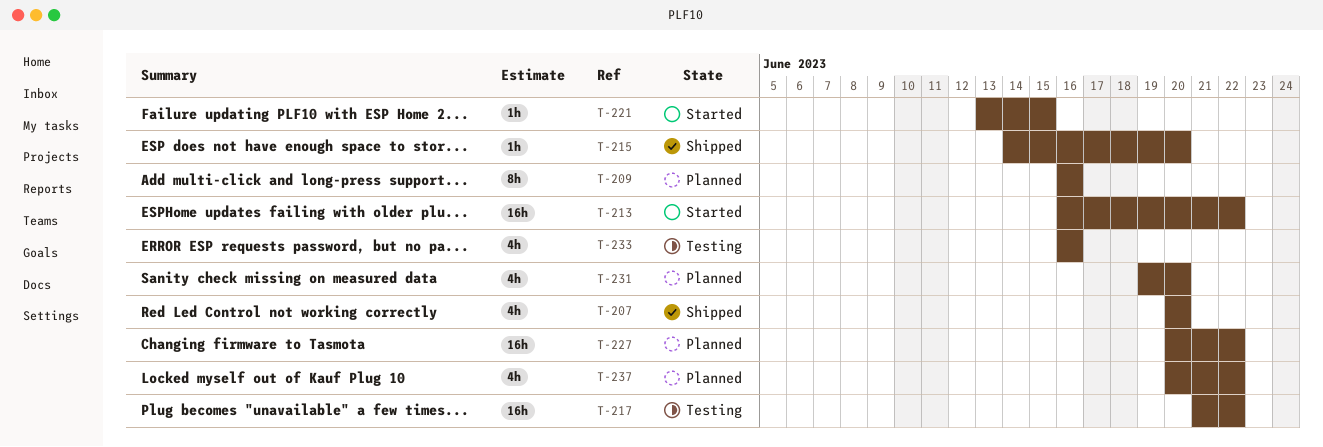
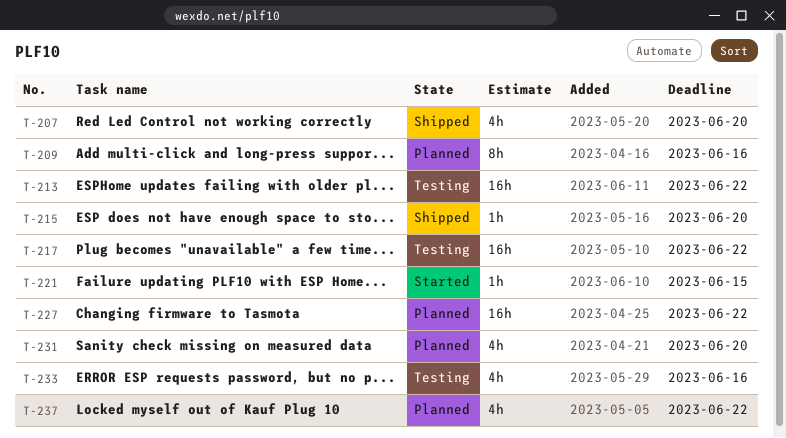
T-213, status: Started -> Testing

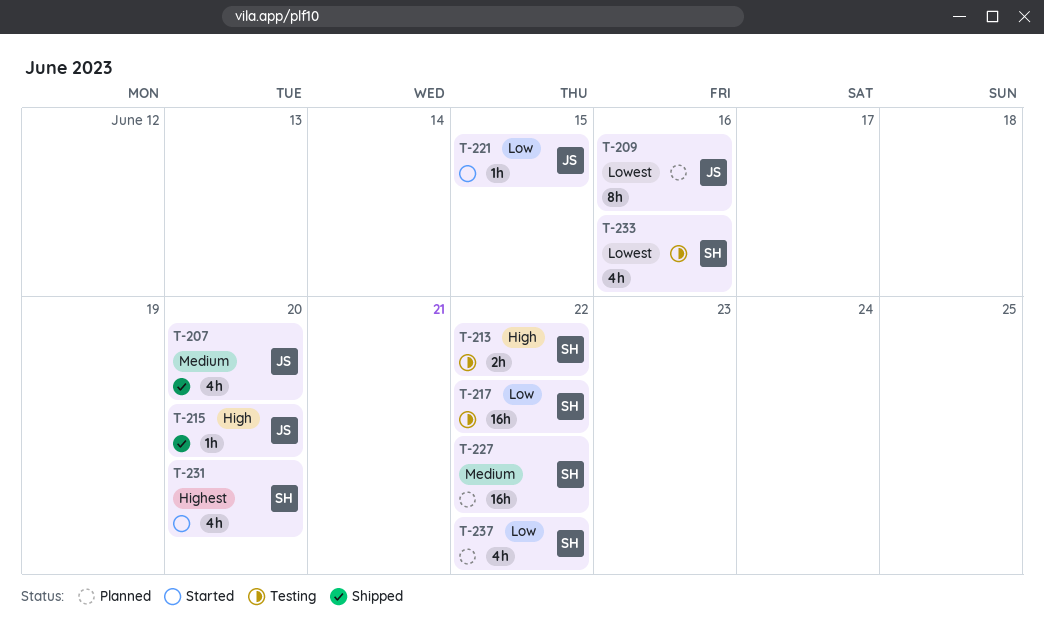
T-213, estimate: 16h -> 2h
T-231, status: Planned -> Started

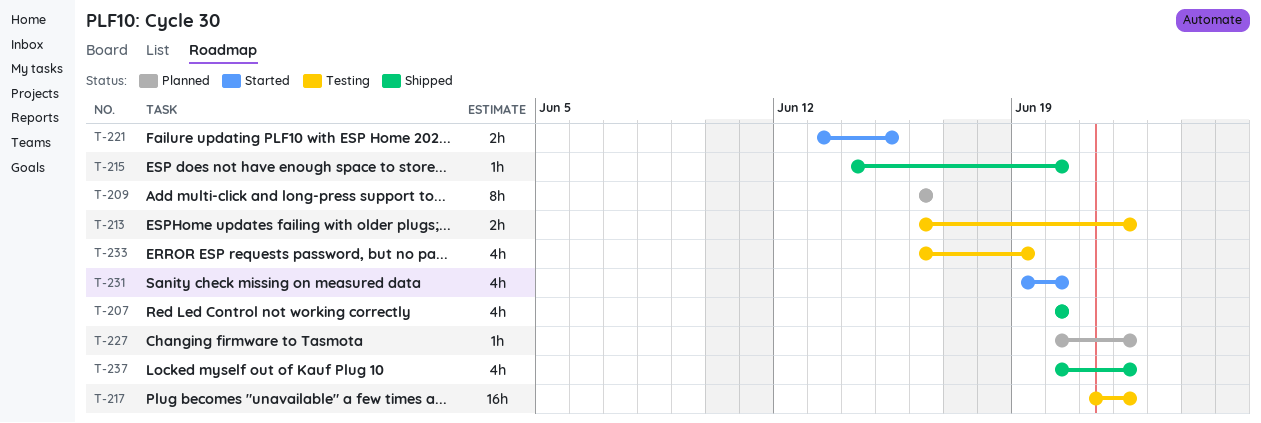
T-221, estimate: 1h -> 2h
T-227, estimate: 16h -> 1h
T-233, due: Jun 16 -> Jun 19
T-237, status: Planned -> Shipped

